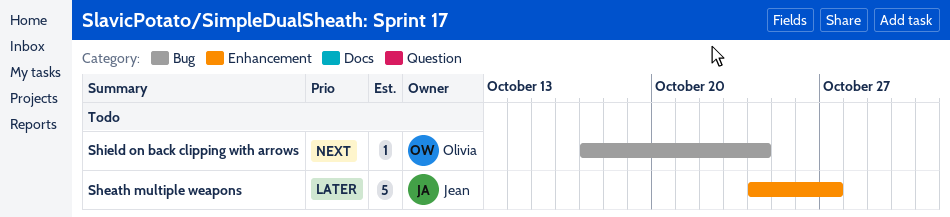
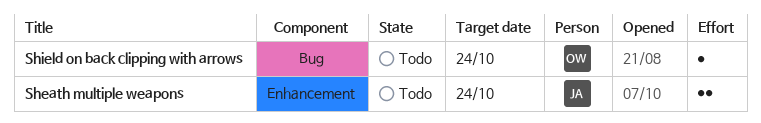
Sheath multiple weapons, estimate: 5 -> 2
Sheath multiple weapons, due: Oct 27 -> Oct 24

